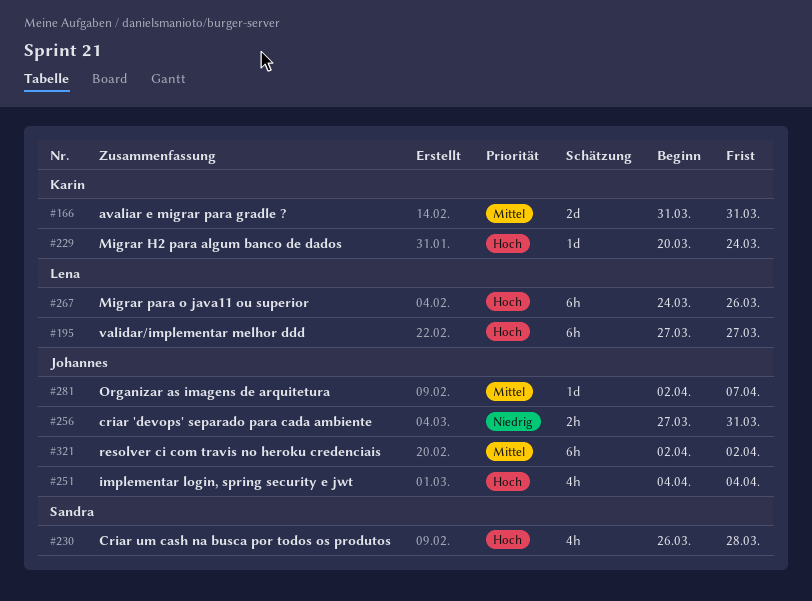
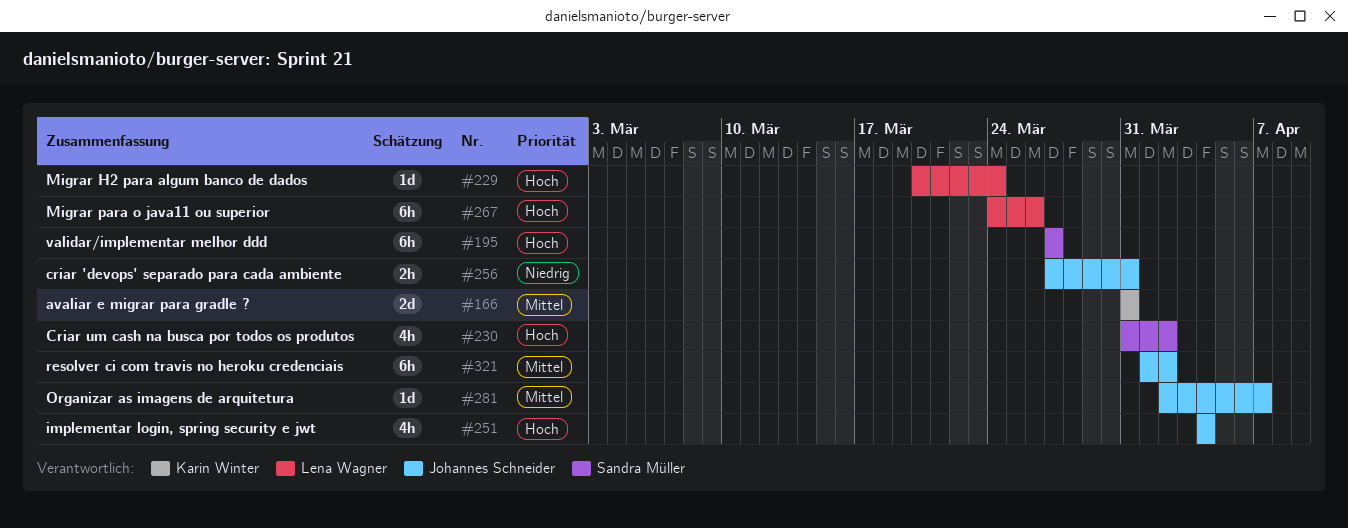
#195, owner: Lena Wagner -> Sandra Müller
#229, owner: Karin Winter -> Lena Wagner
#230, start: Mar 26 -> Mar 31
#230, due: Mar 28 -> Apr 2
#321, start: Apr 2 -> Apr 1

